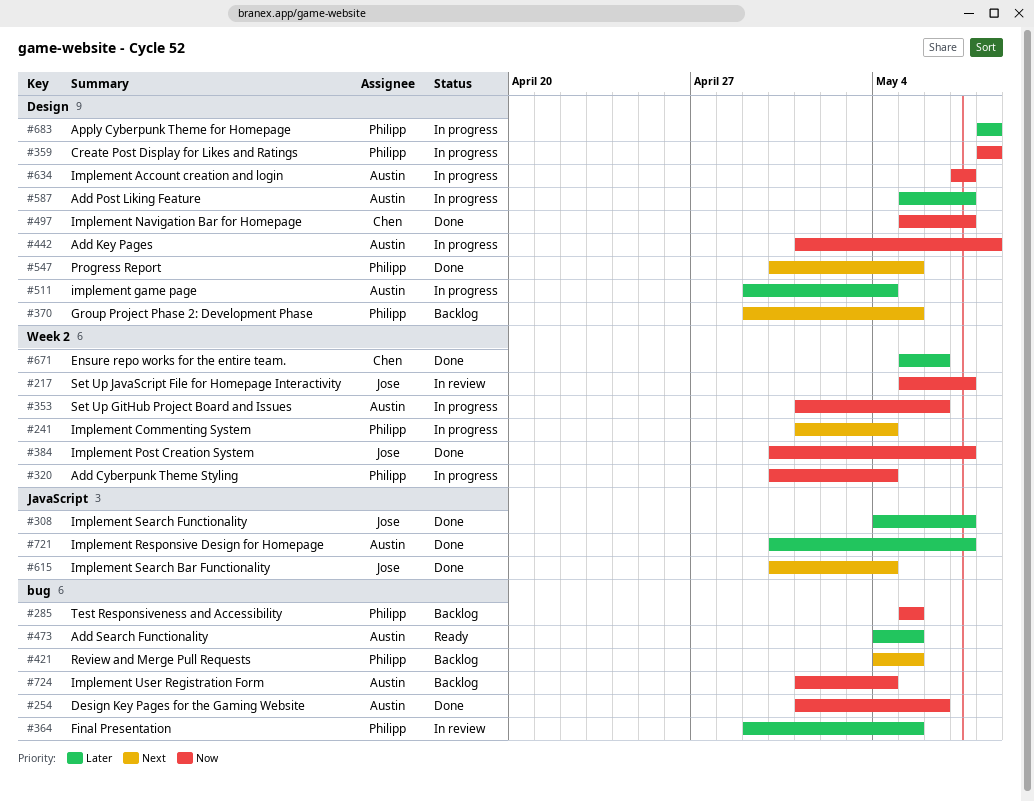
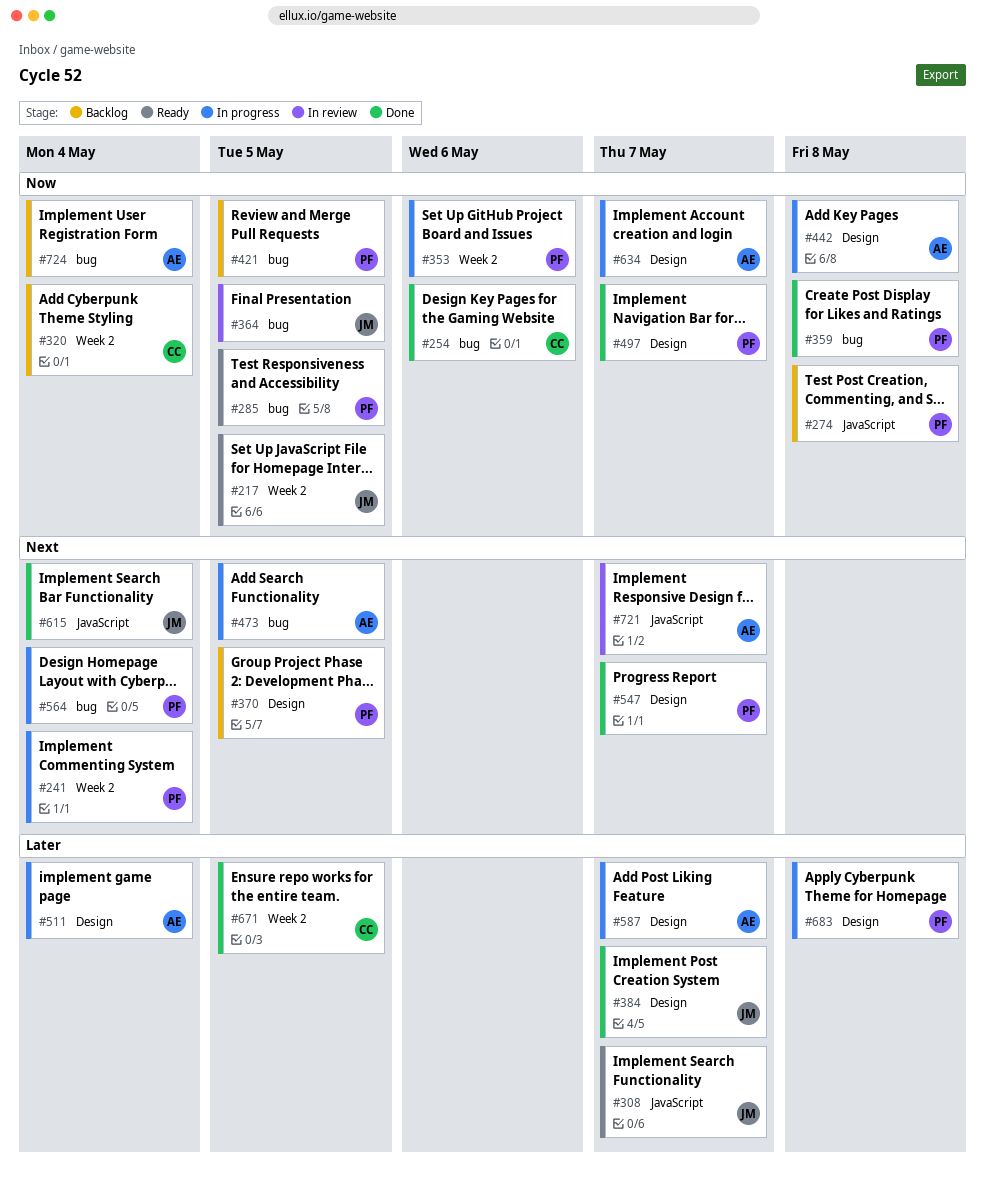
#217, status: In review -> Ready
#217, due: May 7 -> May 5
#254, owner: Austin -> Chen
#274: none -> present
#285, status: Backlog -> Ready
#308, status: Done -> Ready
#320, status: In progress -> Backlog
#320, owner: Philipp -> Chen
#353, owner: Austin -> Philipp
#359, status: In progress -> Done
#359, label: Design -> bug
#364, owner: Philipp -> Jose
#364, priority: Later -> Now
#384, priority: Now -> Later
#384, label: Week 2 -> Design
#421, priority: Next -> Now
#473, status: Ready -> In progress
#473, priority: Later -> Next
#497, owner: Chen -> Philipp
#547, due: May 5 -> May 7
#564: none -> present
#671, due: May 6 -> May 5
#721, status: Done -> In review
#721, priority: Later -> Next

